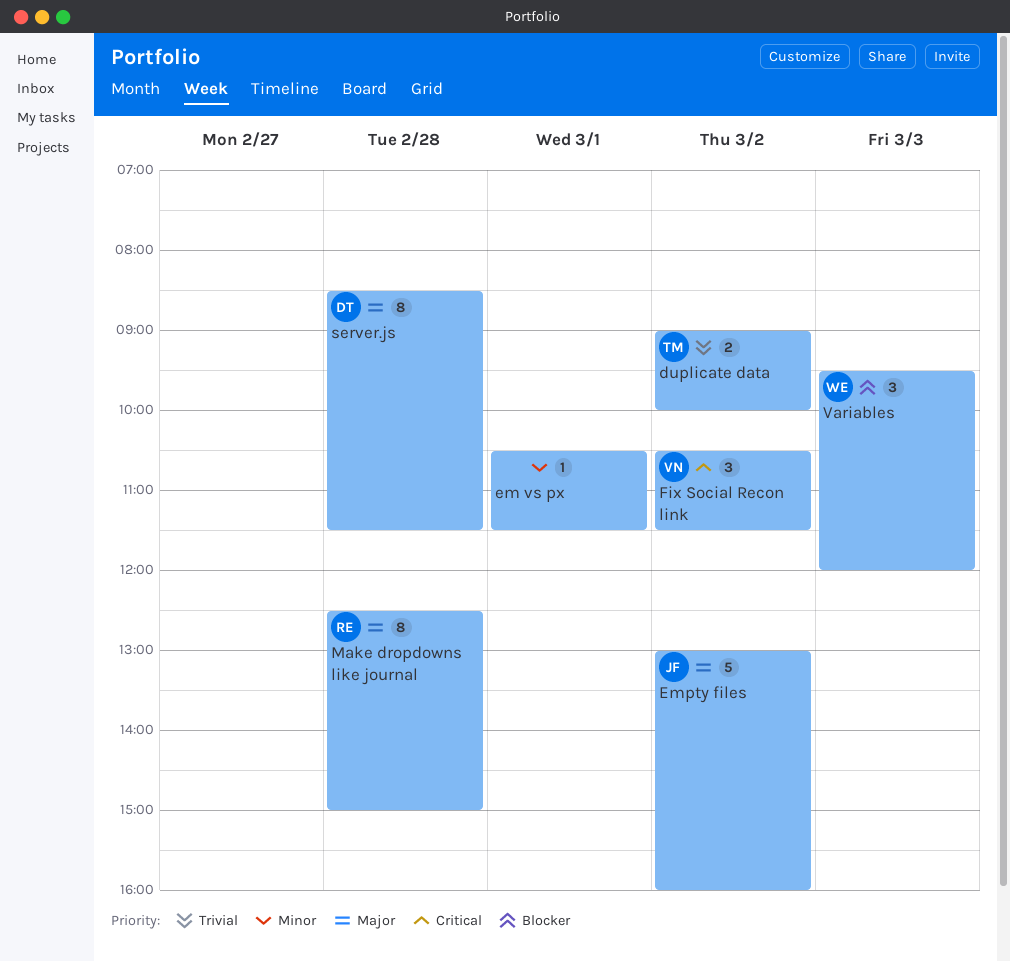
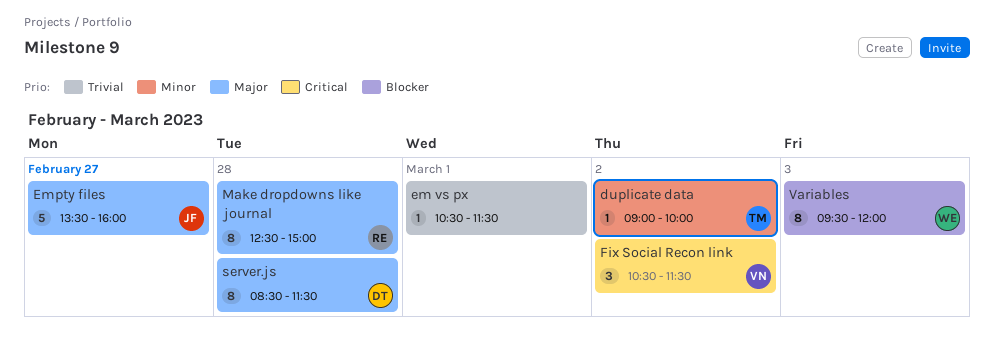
duplicate data, priority: Trivial -> Minor
duplicate data, estimate: 2 -> 1
em vs px, priority: Minor -> Trivial
Empty files, day: Mar 2 -> Feb 27
Empty files, begins: 13:00 -> 13:30
Variables, estimate: 3 -> 8

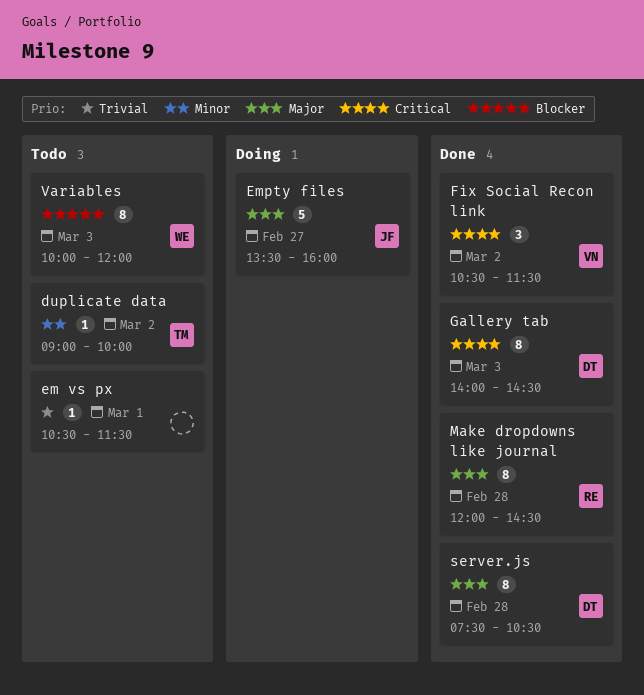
Gallery tab: none -> present
Make dropdowns like journal, begins: 12:30 -> 12:00
Make dropdowns like journal, ends: 15:00 -> 14:30
server.js, begins: 08:30 -> 07:30
server.js, ends: 11:30 -> 10:30
Variables, begins: 09:30 -> 10:00

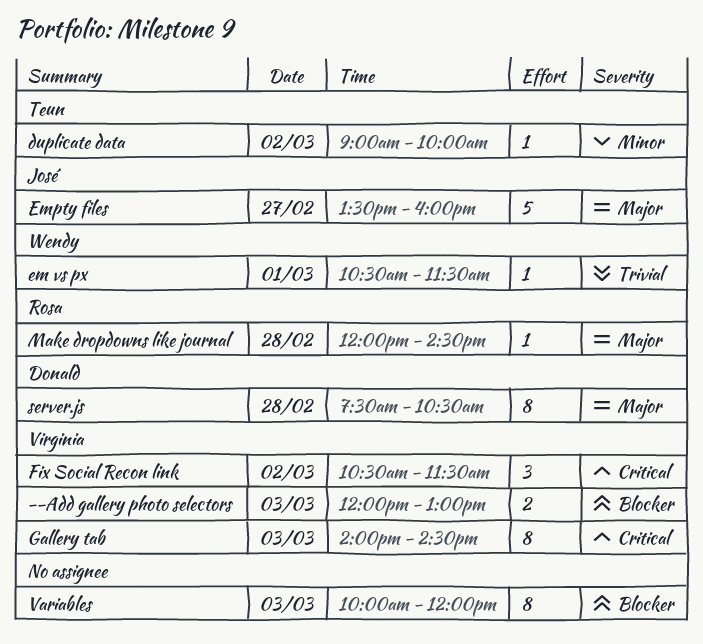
--Add gallery photo selectors: none -> present
em vs px, owner: none -> Wendy
Gallery tab, owner: Donald -> Virginia
Make dropdowns like journal, estimate: 8 -> 1
Variables, owner: Wendy -> none

